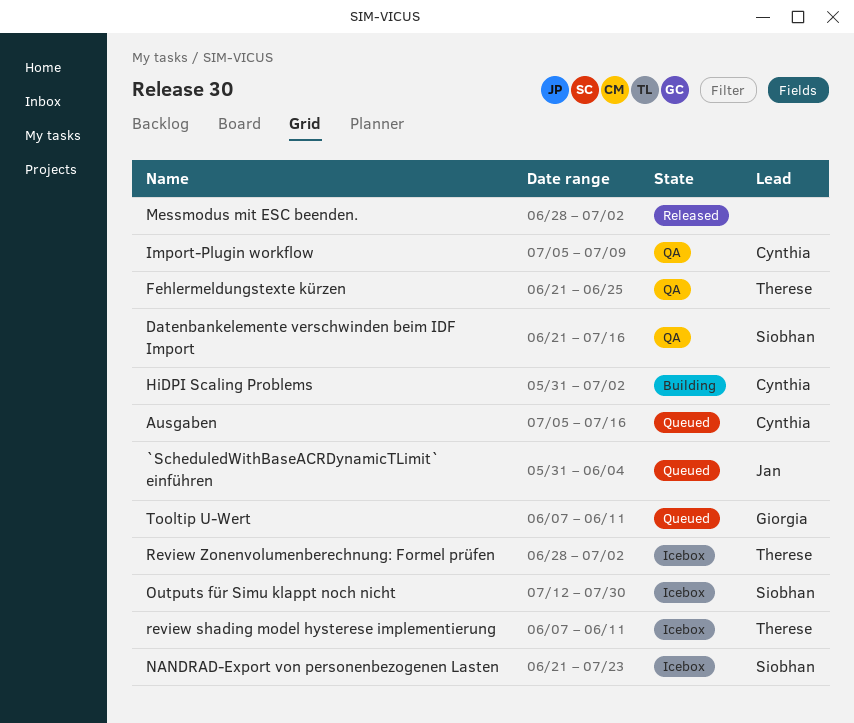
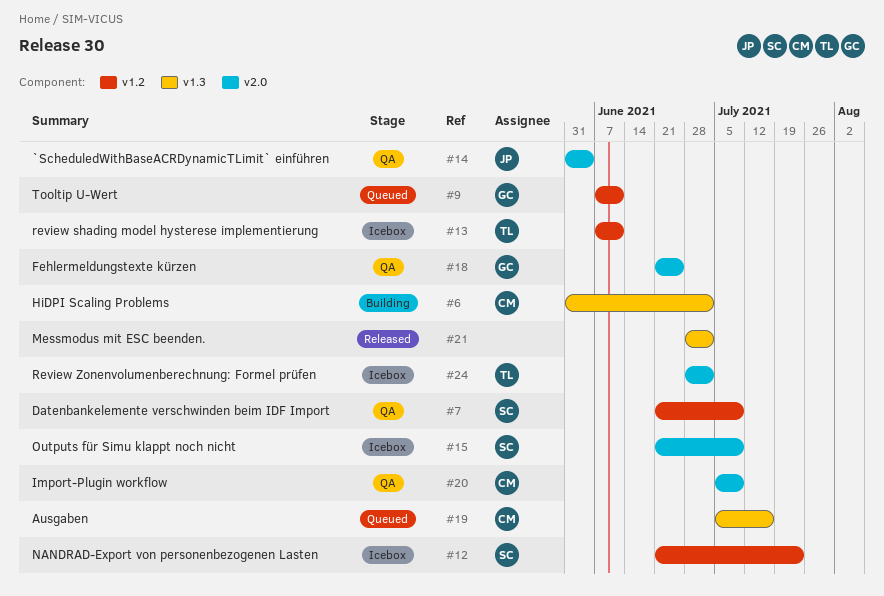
`ScheduledWithBaseACRDynamicTLimit` einführen, status: Queued -> QA
Datenbankelemente verschwinden beim IDF Import, due: Jul 16 -> Jul 9
Fehlermeldungstexte kürzen, owner: Therese -> Giorgia
Outputs für Simu klappt noch nicht, start: Jul 12 -> Jun 21
Outputs für Simu klappt noch nicht, due: Jul 30 -> Jul 9

